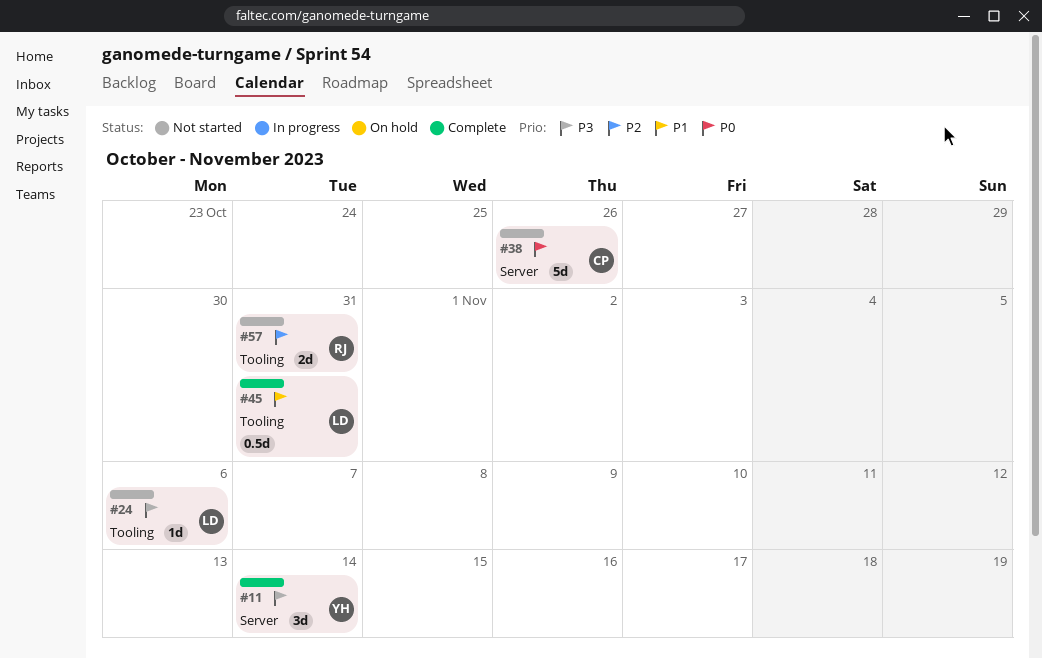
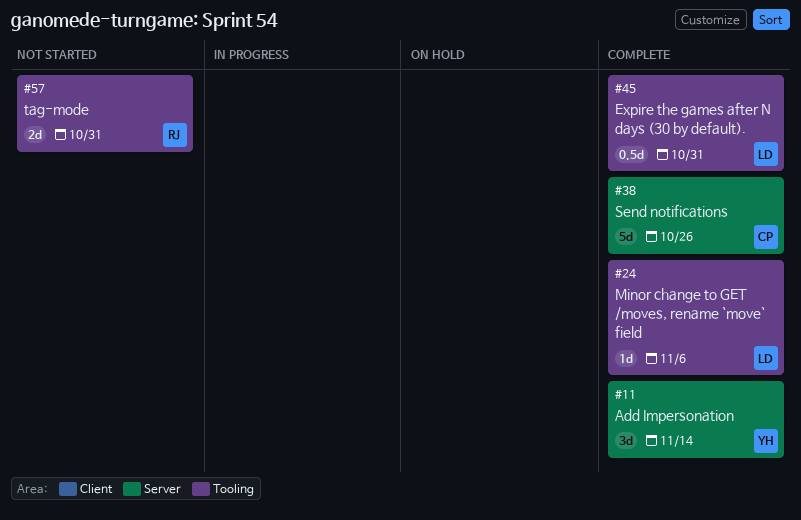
#24, status: Not started -> Complete
#38, status: Not started -> Complete

